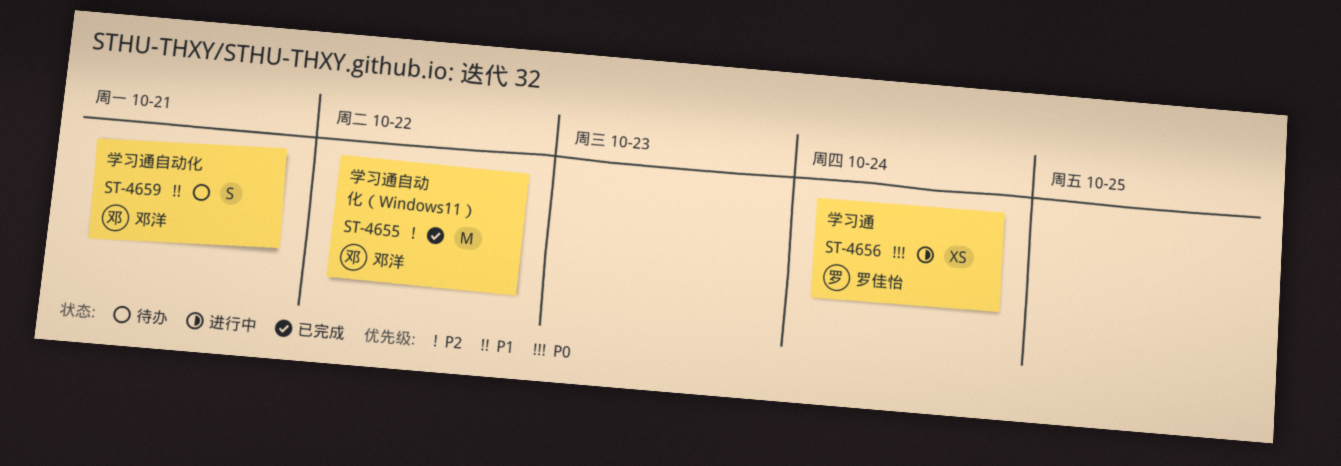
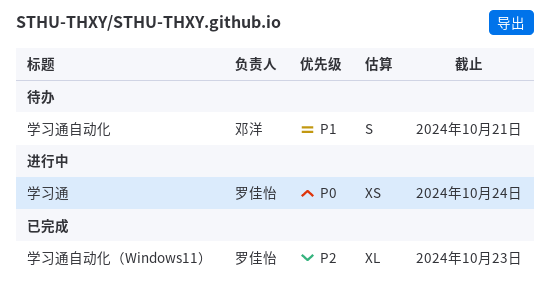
学习通自动化（Windows11）, owner: 邓洋 -> 罗佳怡
学习通自动化（Windows11）, estimate: M -> XL
学习通自动化（Windows11）, due: Oct 22 -> Oct 23

